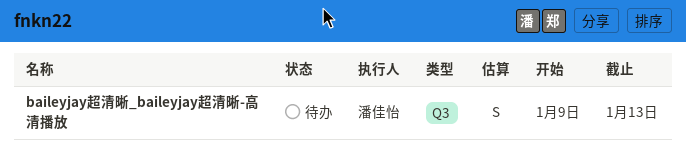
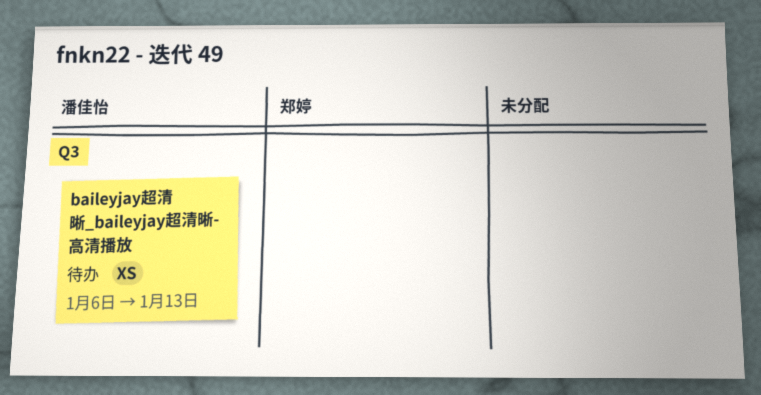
baileyjay超清晰_baileyjay超清晰-高清播放, estimate: S -> XS
baileyjay超清晰_baileyjay超清晰-高清播放, start: Jan 9 -> Jan 6

